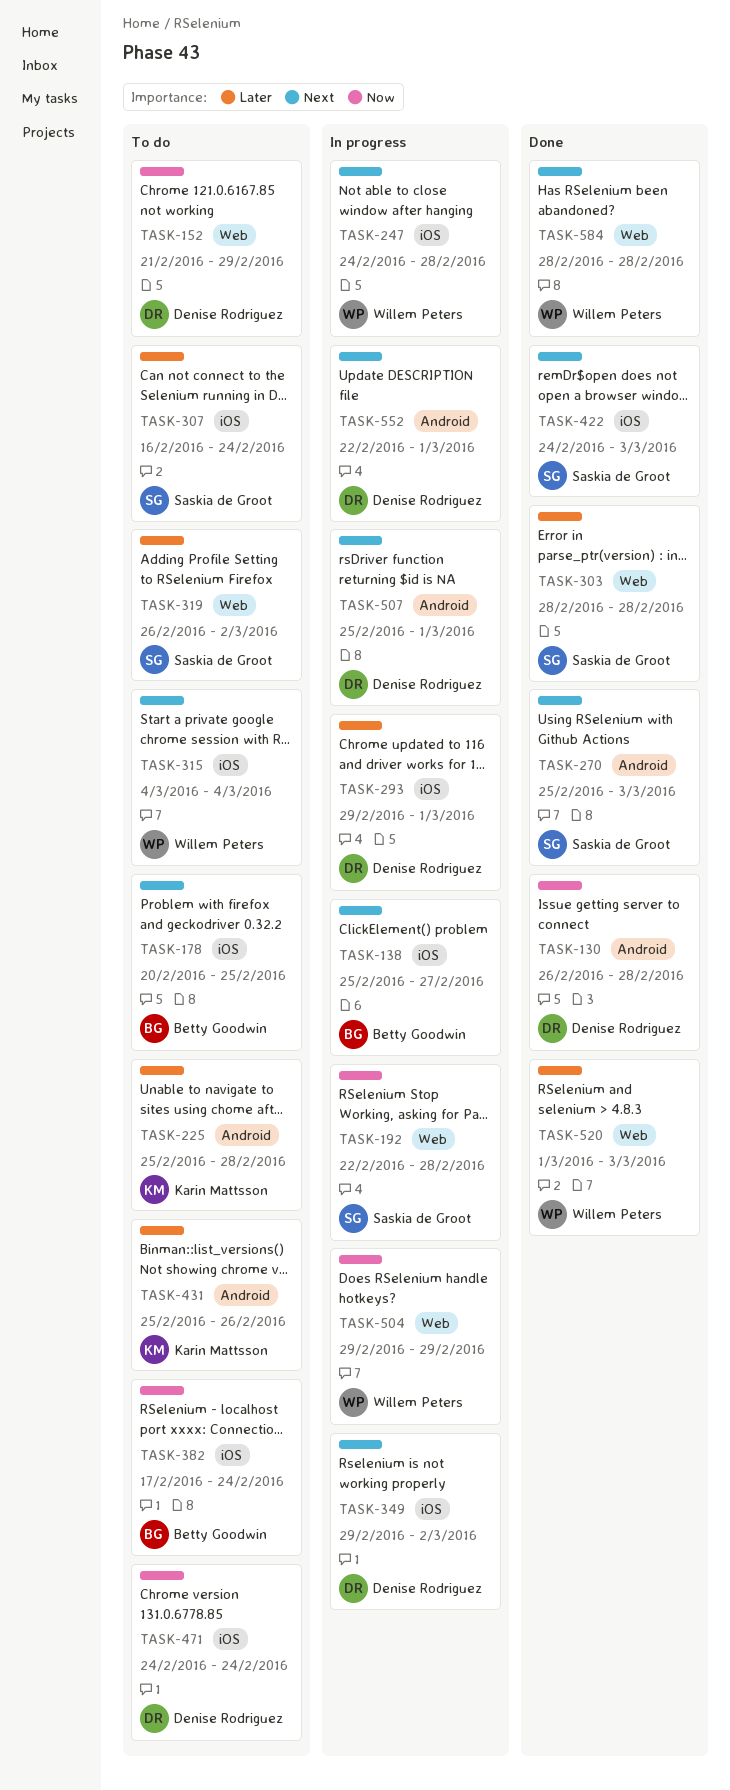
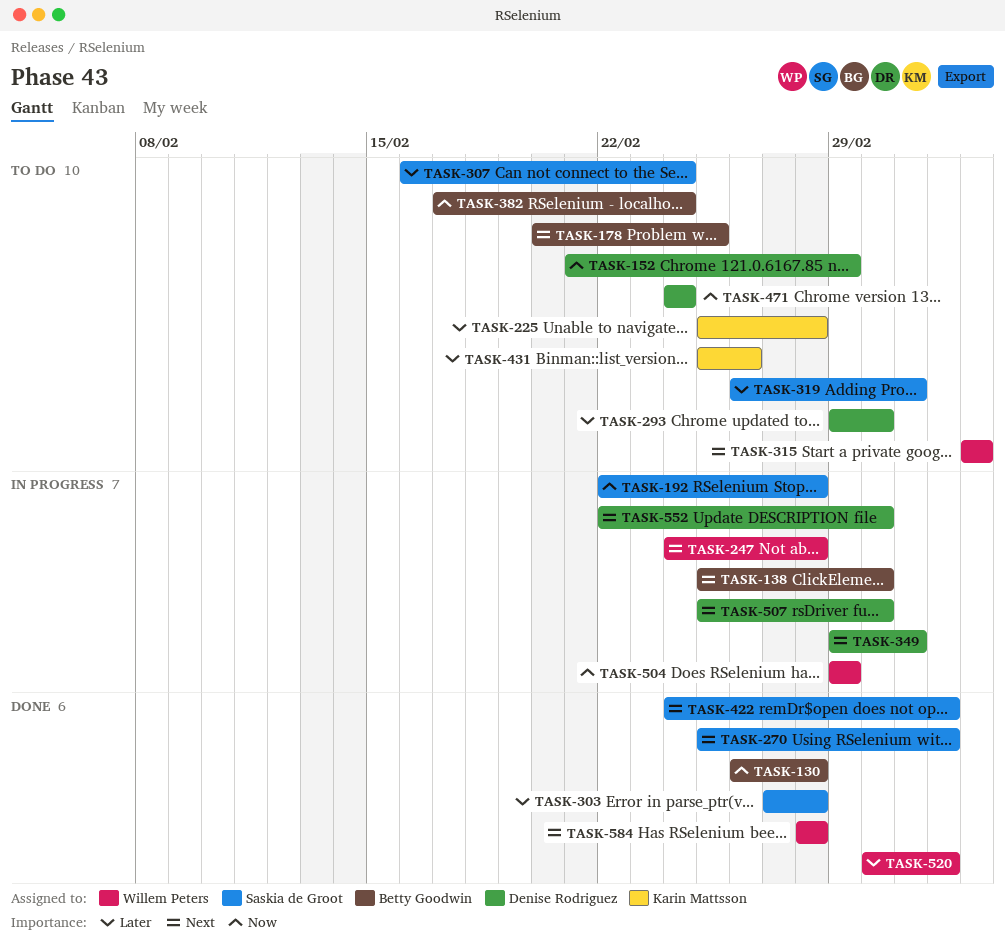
TASK-130, owner: Denise Rodriguez -> Betty Goodwin
TASK-138, due: Feb 27 -> Mar 1
TASK-293, status: In progress -> To do
TASK-303, start: Feb 28 -> Feb 27

